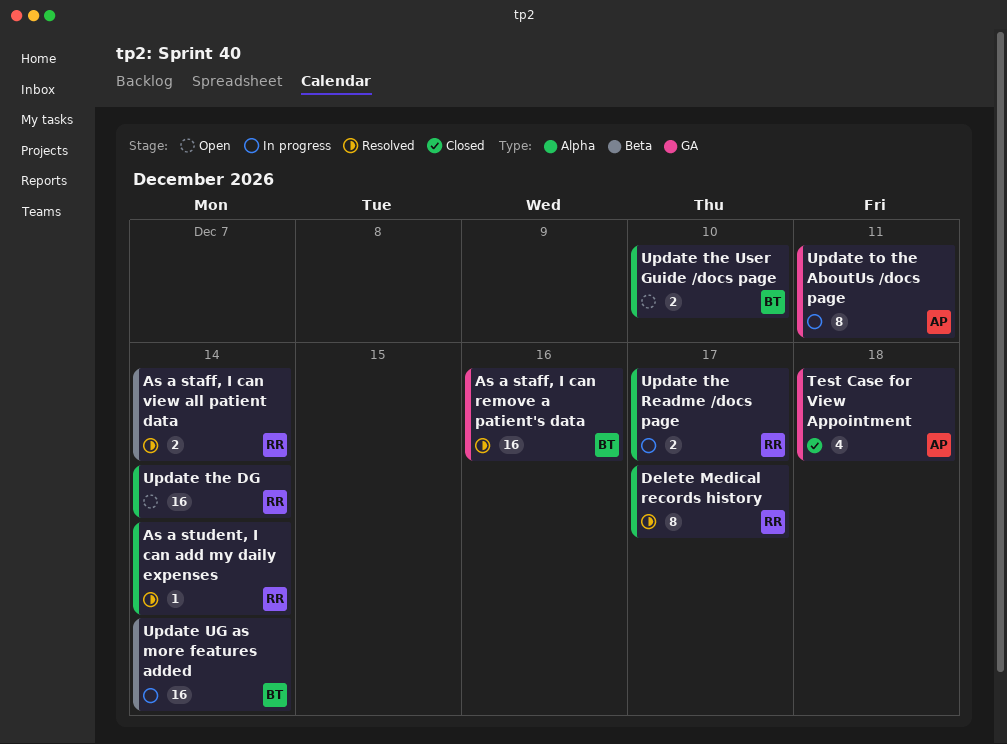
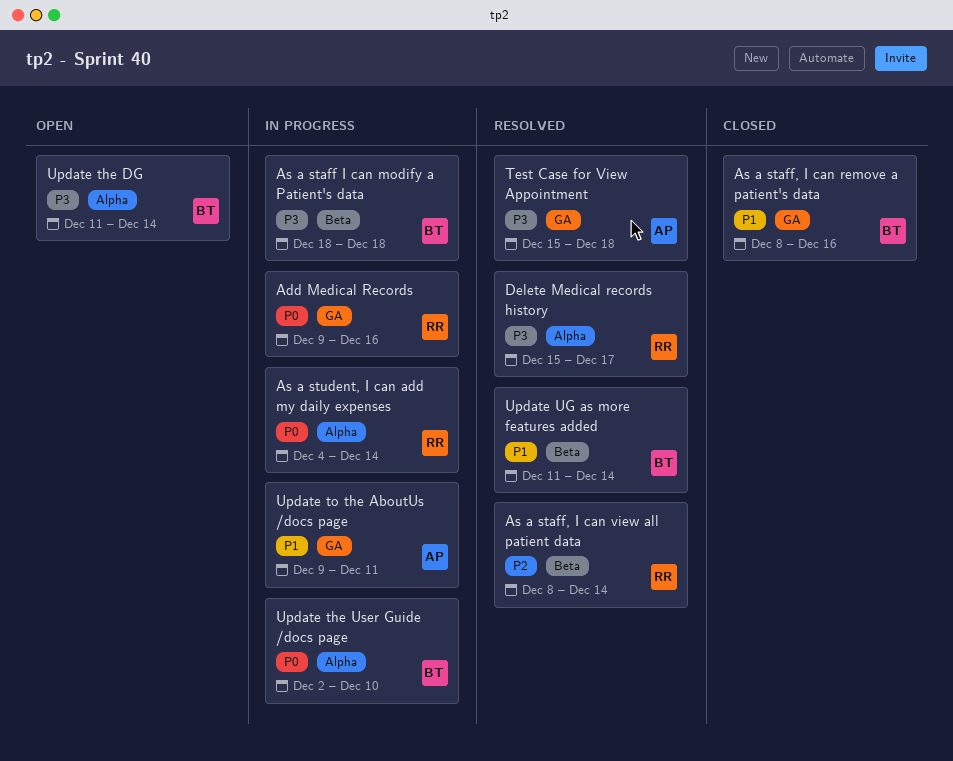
Add Medical Records: none -> present
As a staff I can modify a Patient's data: none -> present
As a staff, I can remove a patient's data, status: Resolved -> Closed
As a student, I can add my daily expenses, status: Resolved -> In progress
Test Case for View Appointment, status: Closed -> Resolved
Update the DG, owner: RR -> BT
Update the Readme /docs page: present -> none
Update the User Guide /docs page, status: Open -> In progress
Update UG as more features added, status: In progress -> Resolved

